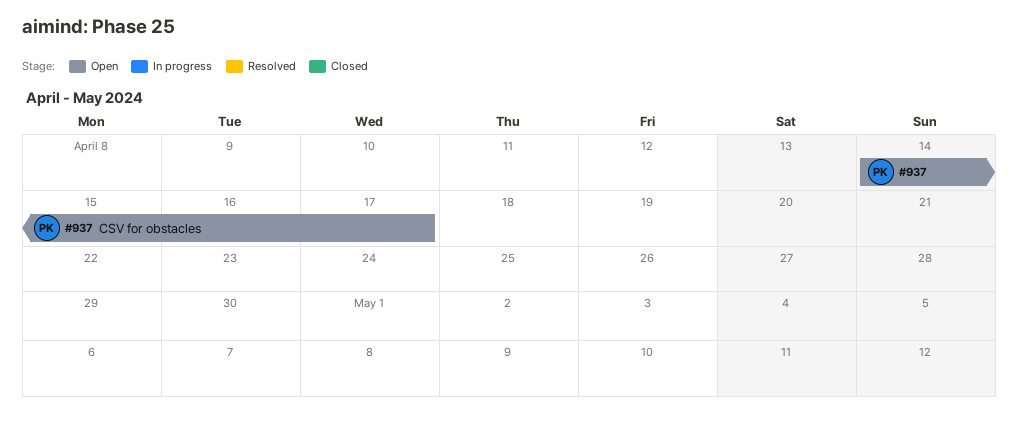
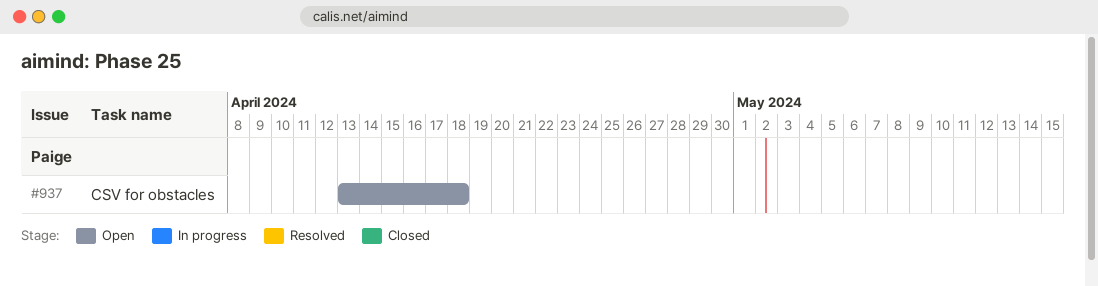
#937, start: Apr 14 -> Apr 13
#937, due: Apr 17 -> Apr 18

